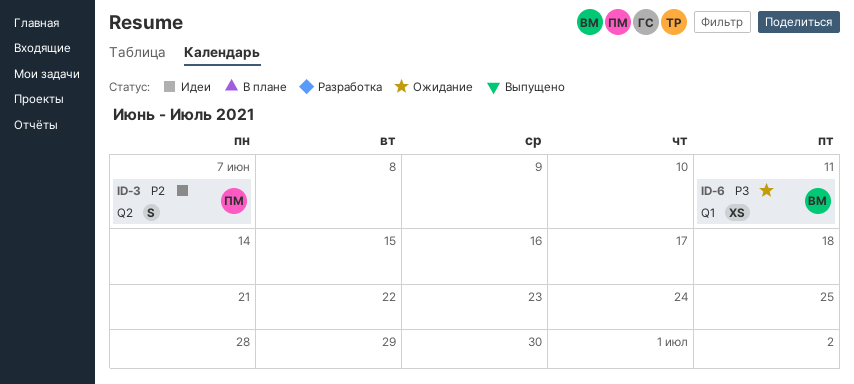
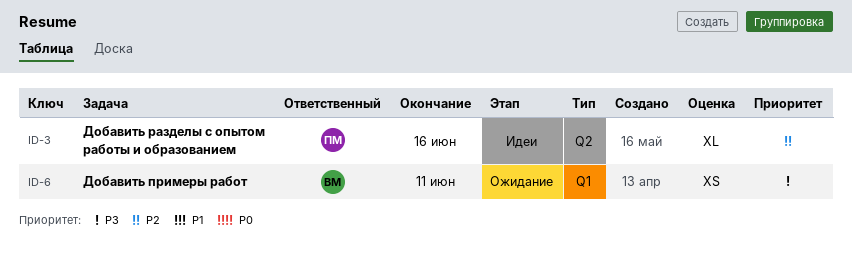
ID-3, estimate: S -> XL
ID-3, due: Jun 7 -> Jun 16

